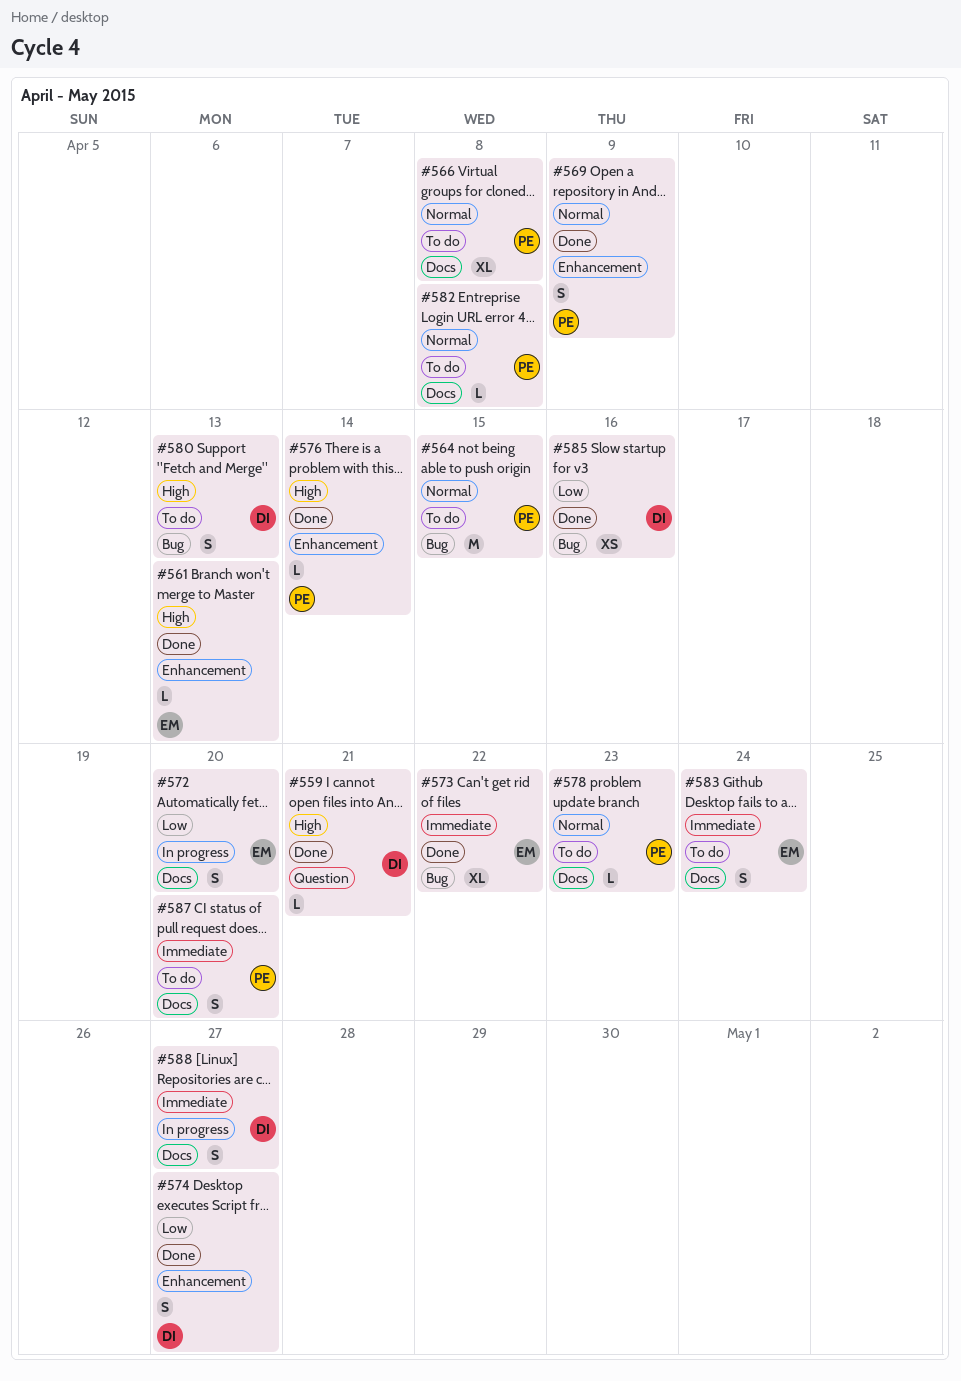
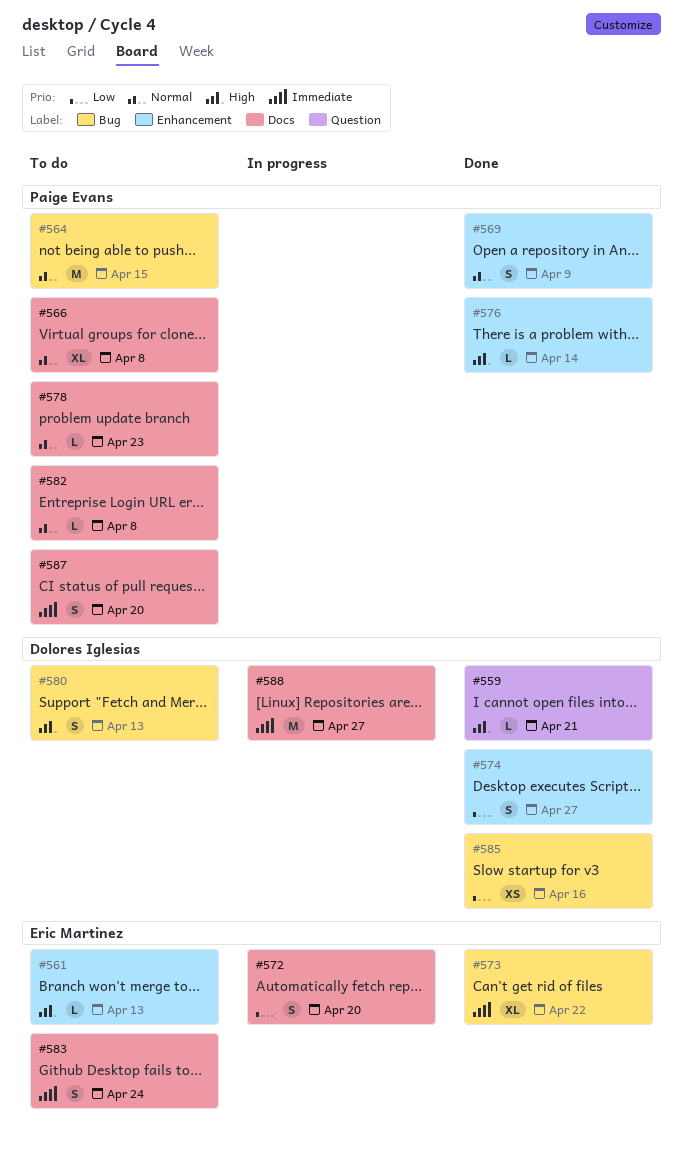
#561, status: Done -> To do
#588, estimate: S -> M

